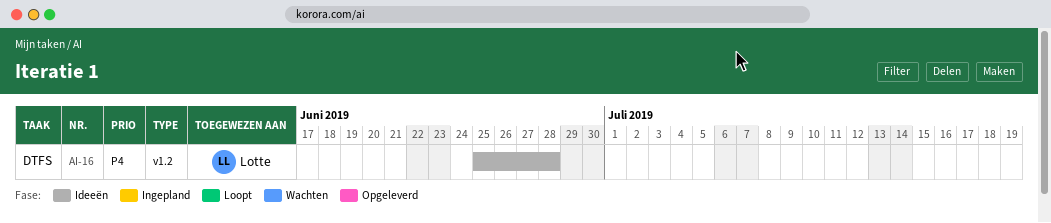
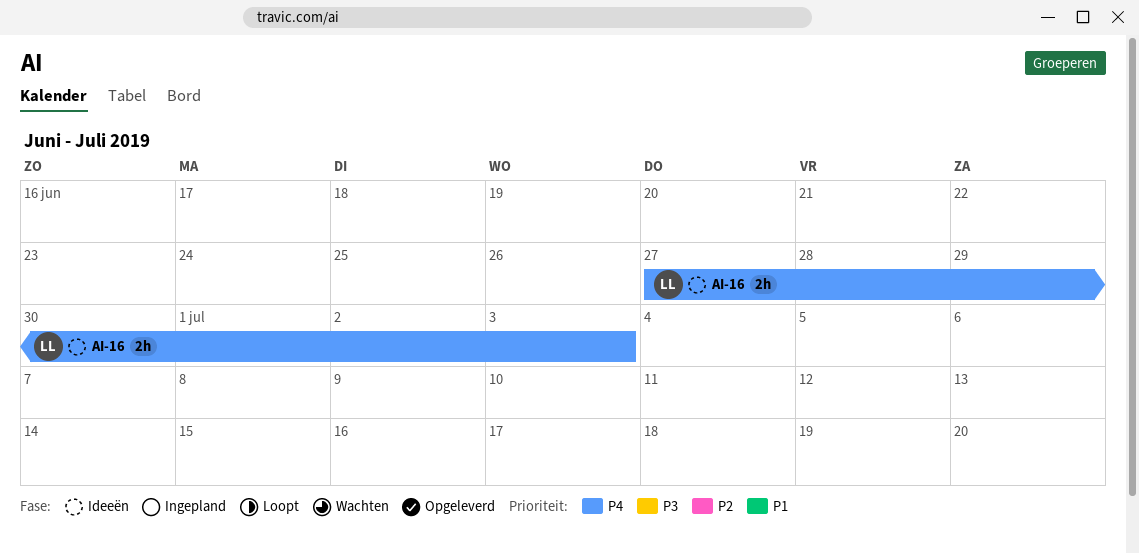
AI-16, start: Jun 25 -> Jun 27
AI-16, due: Jun 28 -> Jul 3

